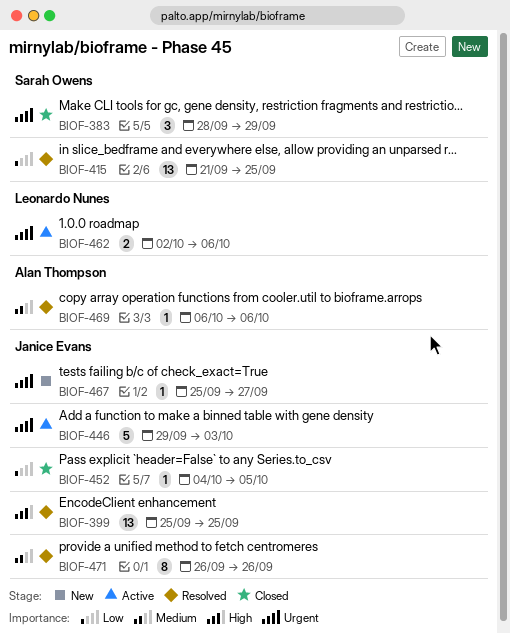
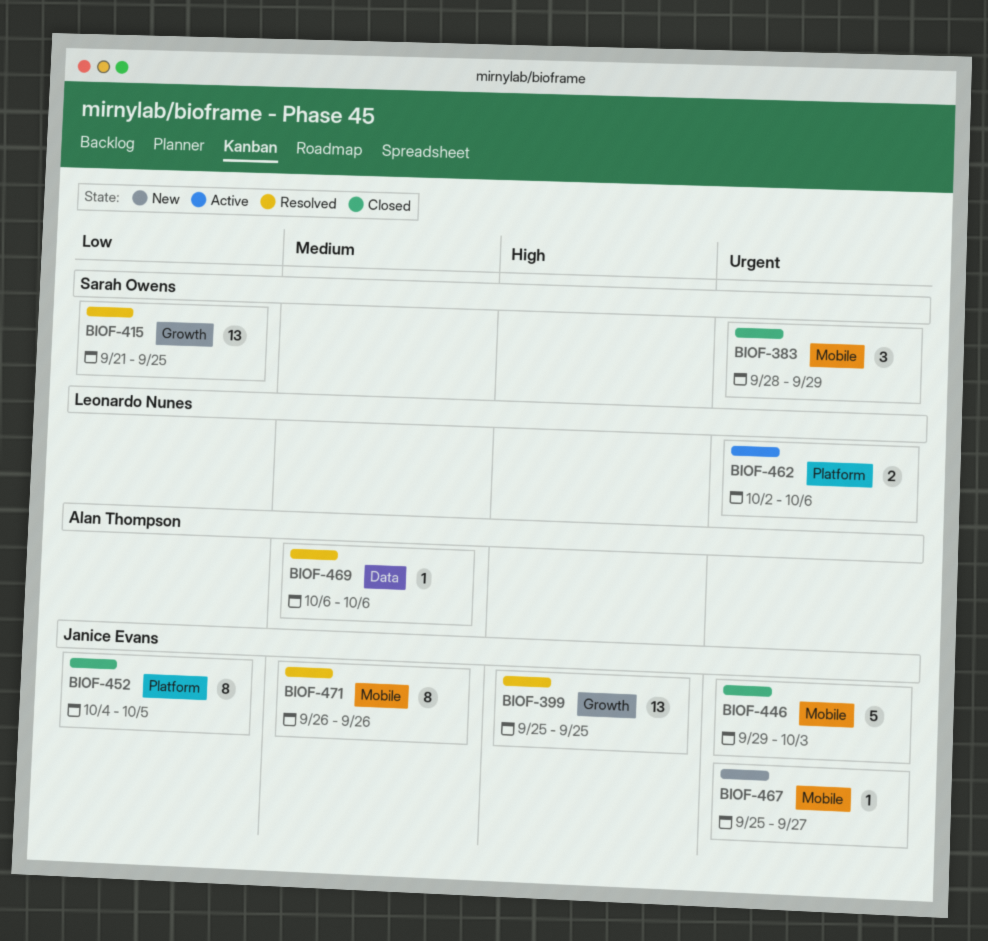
BIOF-446, status: Active -> Closed
BIOF-452, estimate: 1 -> 8

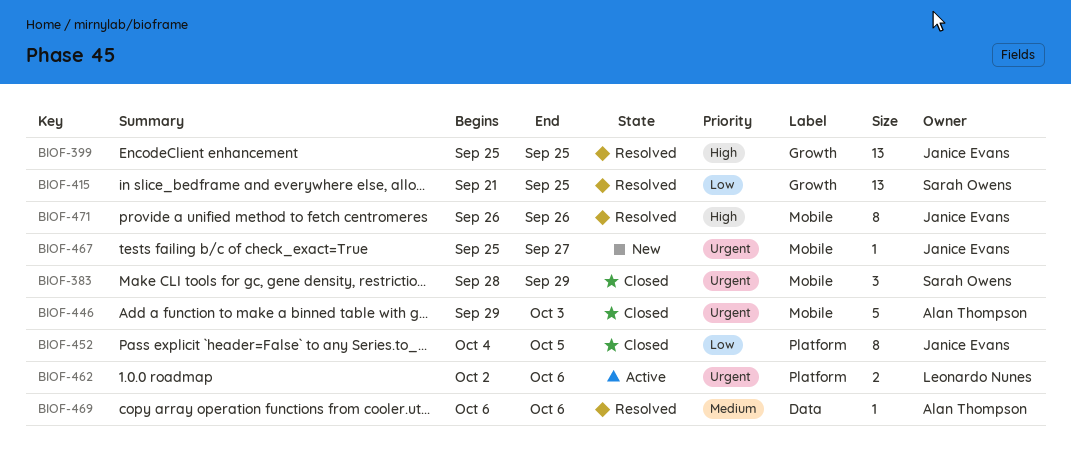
BIOF-446, owner: Janice Evans -> Alan Thompson
BIOF-471, priority: Medium -> High

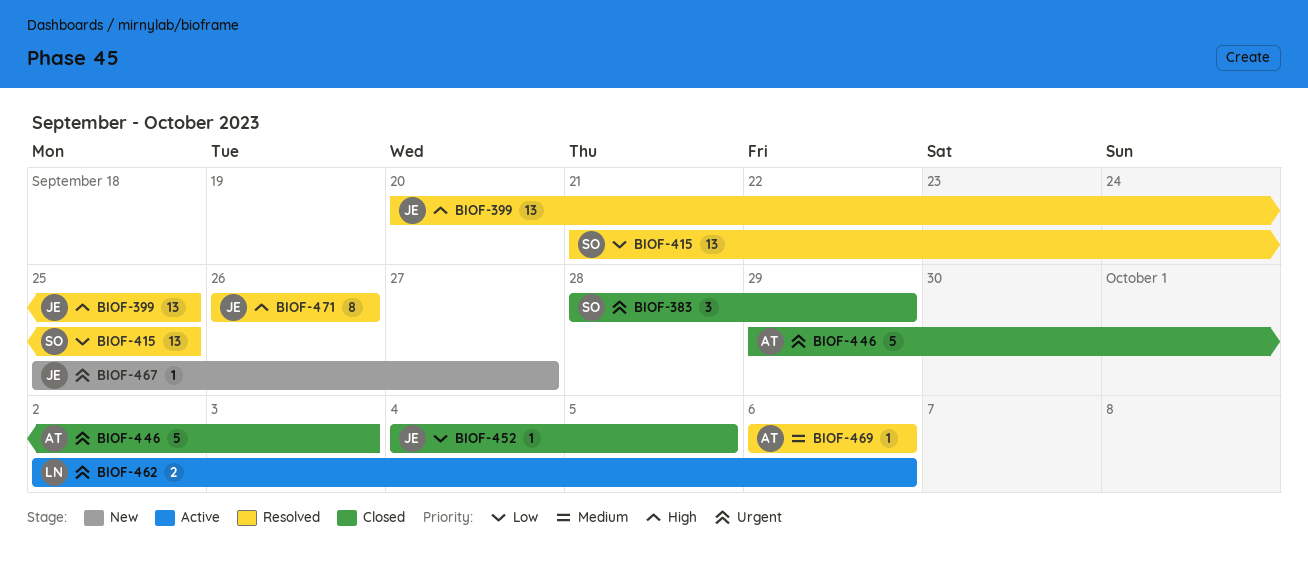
BIOF-399, start: Sep 25 -> Sep 20
BIOF-452, estimate: 8 -> 1

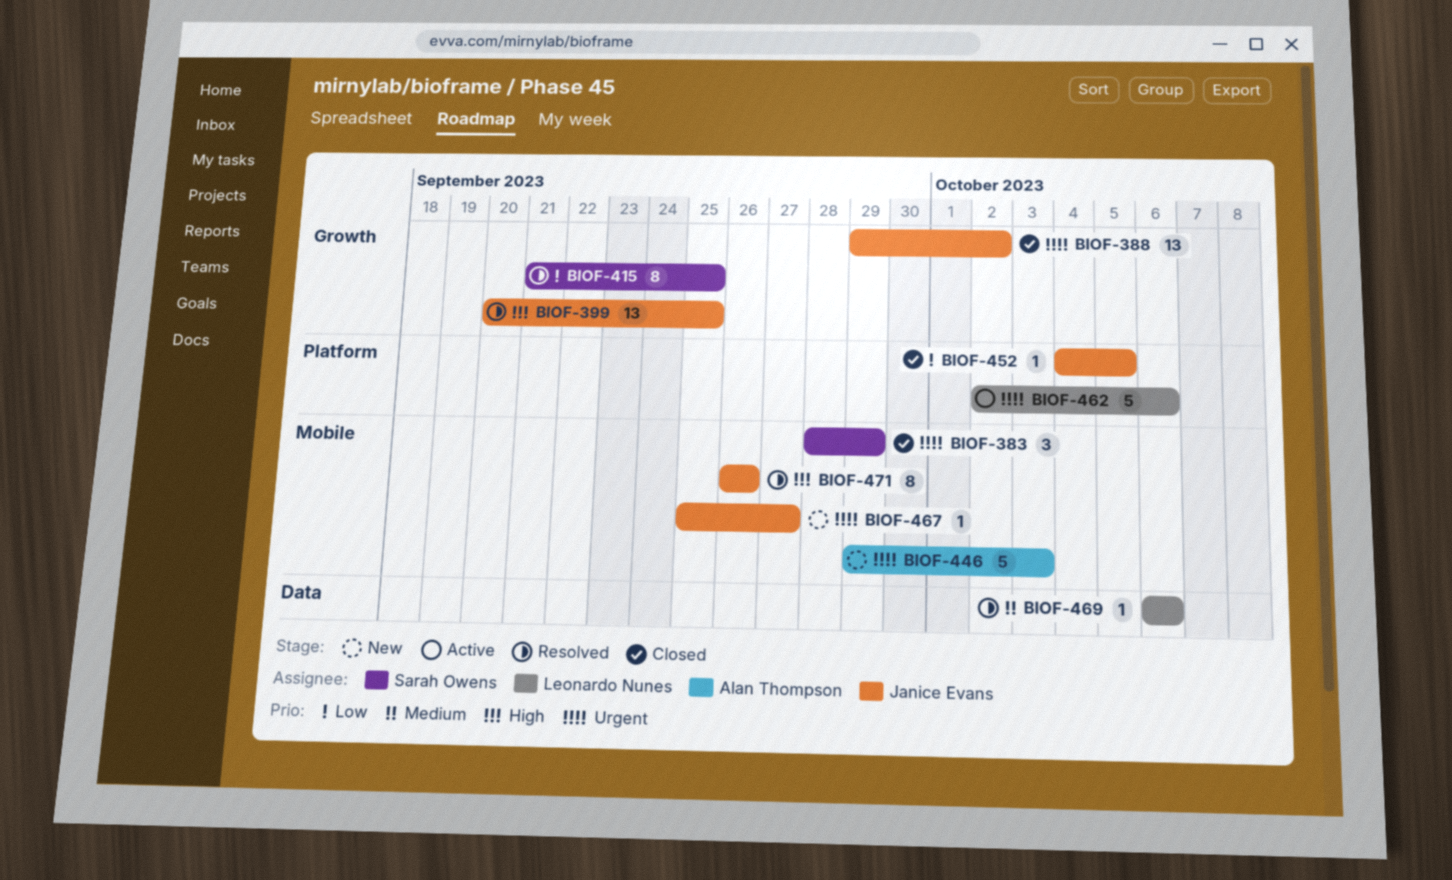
BIOF-388: none -> present
BIOF-415, estimate: 13 -> 8
BIOF-446, status: Closed -> New
BIOF-462, estimate: 2 -> 5
BIOF-469, owner: Alan Thompson -> Leonardo Nunes

